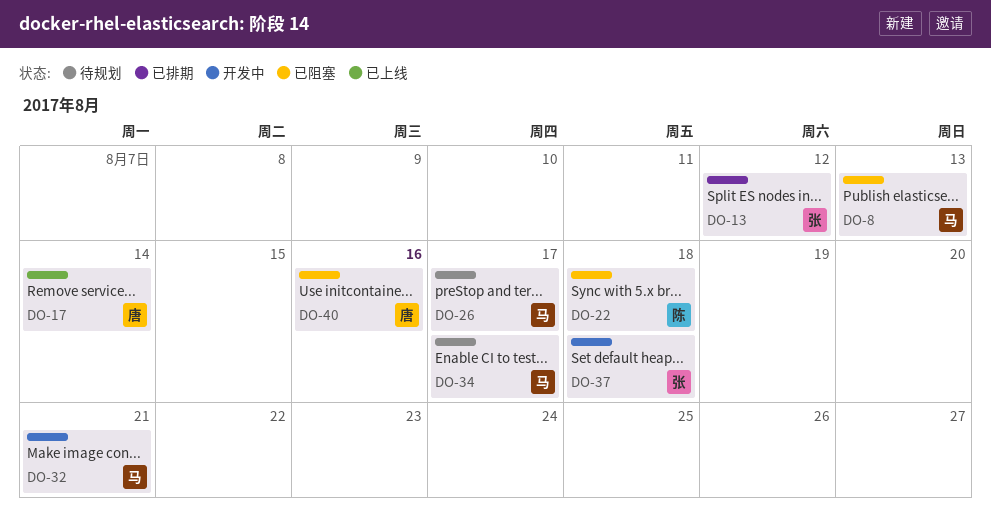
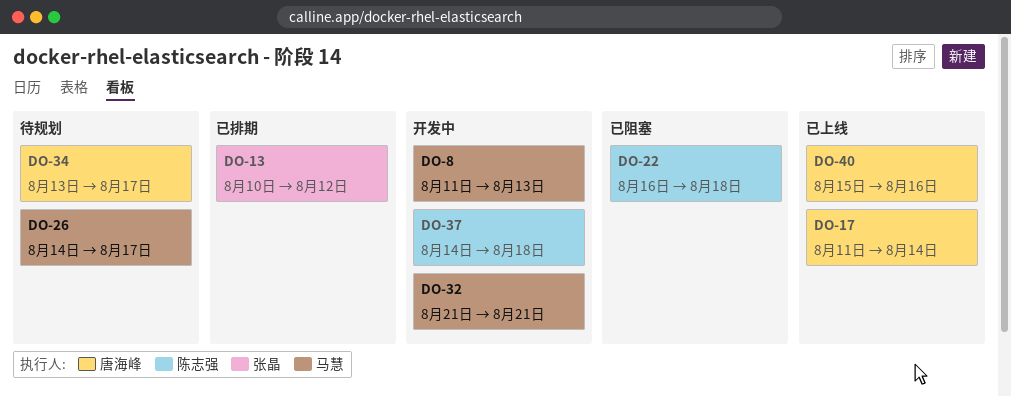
DO-8, status: 已阻塞 -> 开发中
DO-34, owner: 马慧 -> 唐海峰
DO-37, owner: 张晶 -> 陈志强
DO-40, status: 已阻塞 -> 已上线

